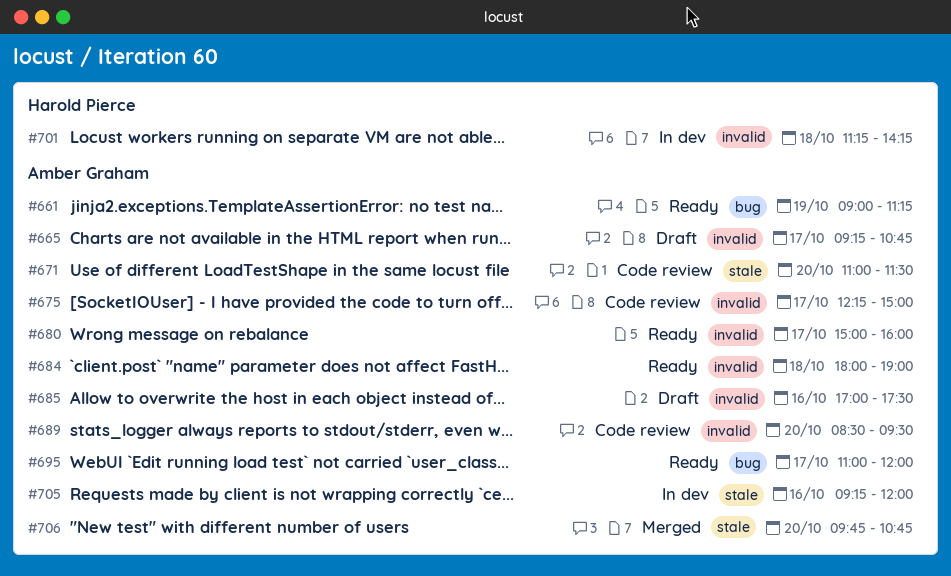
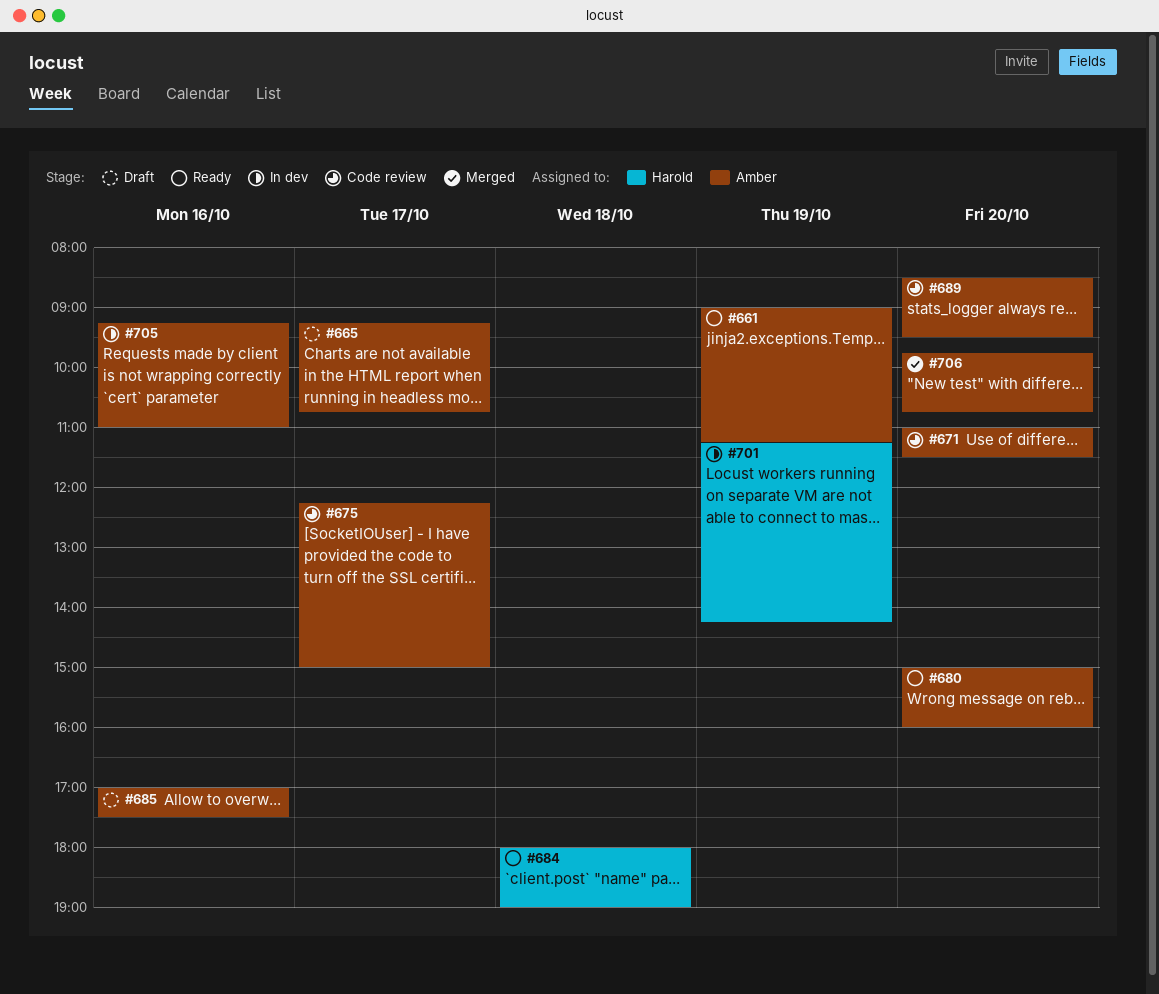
#680, day: Oct 17 -> Oct 20
#684, owner: Amber Graham -> Harold Pierce
#695: present -> none
#701, day: Oct 18 -> Oct 19
#705, ends: 12:00 -> 11:00

